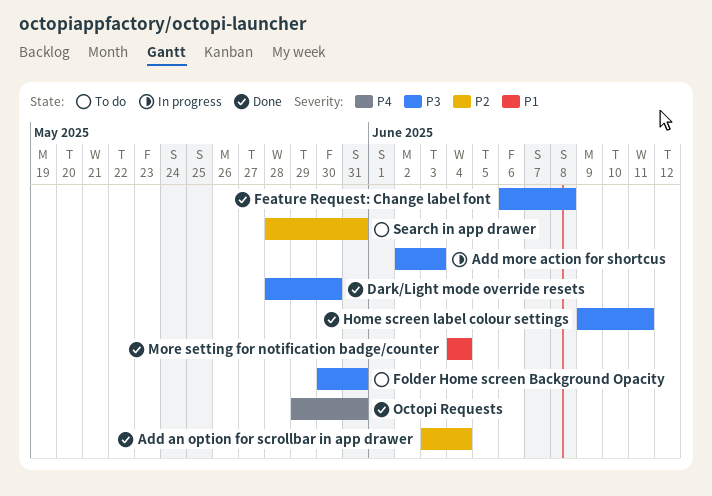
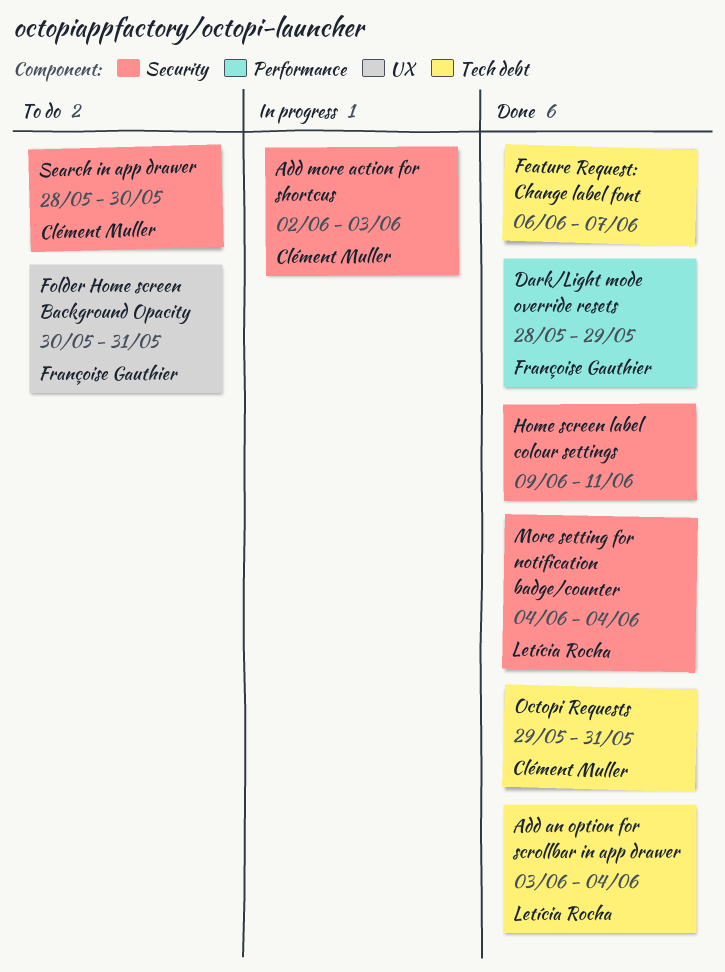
Dark/Light mode override resets, due: May 30 -> May 29
Feature Request: Change label font, due: Jun 8 -> Jun 7
Search in app drawer, due: May 31 -> May 30

